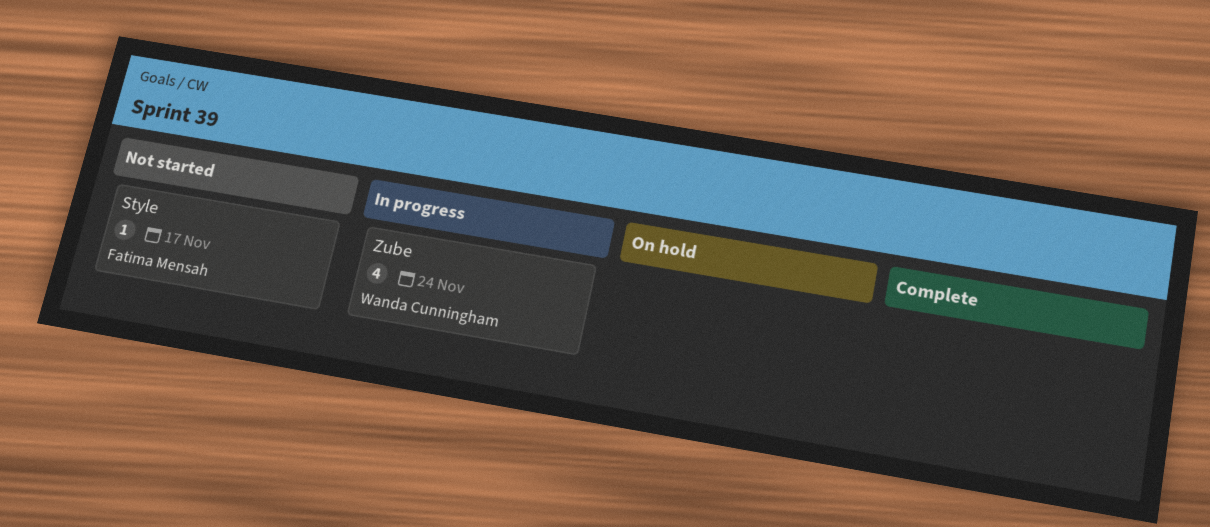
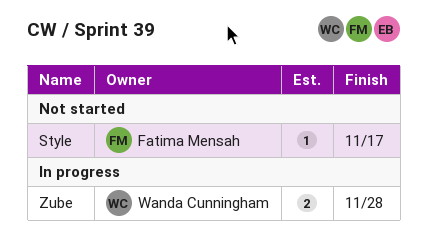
Zube, estimate: 4 -> 2
Zube, due: Nov 24 -> Nov 28

